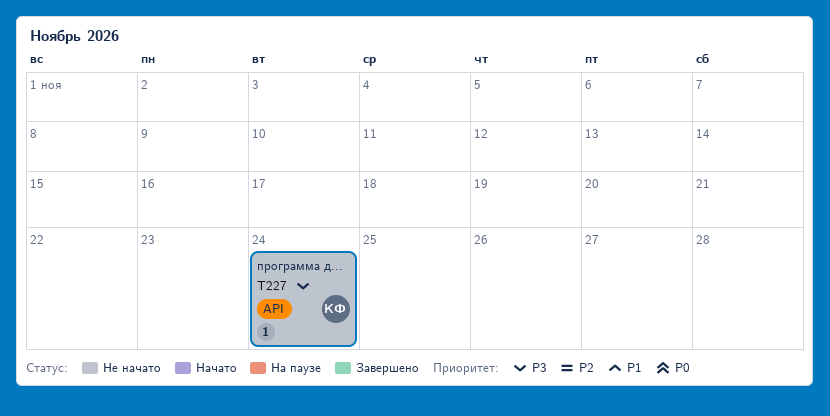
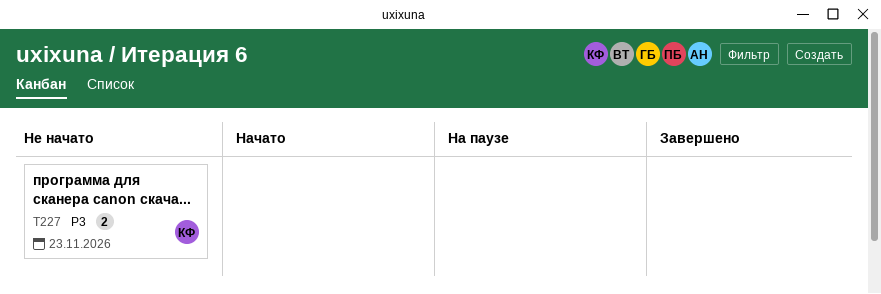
T227, estimate: 1 -> 2
T227, due: Nov 24 -> Nov 23

